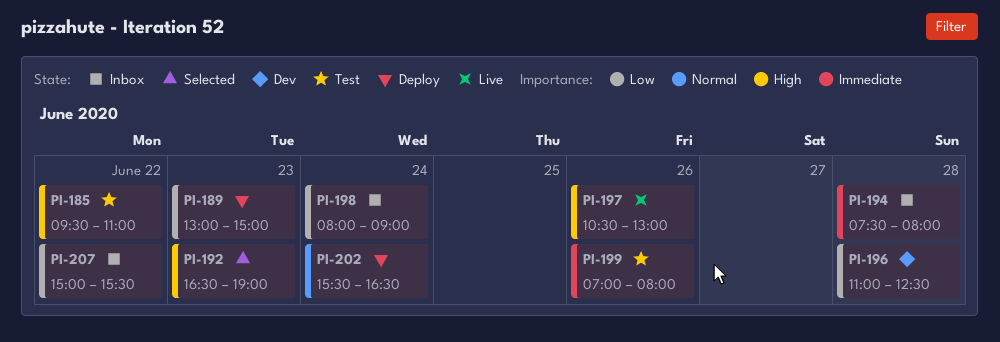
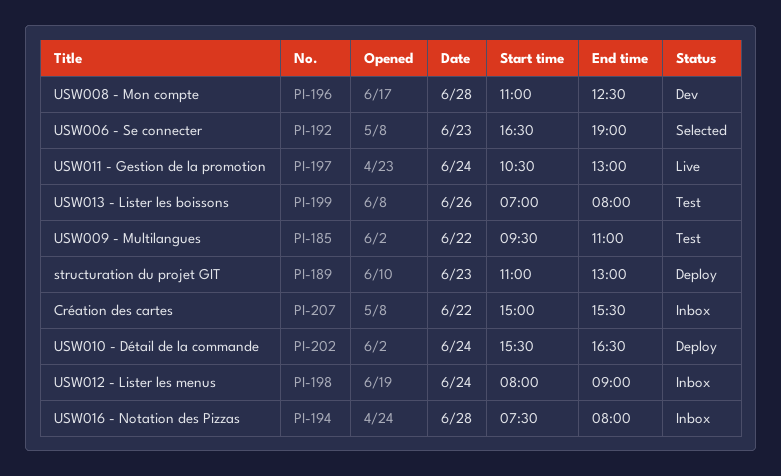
PI-189, begins: 13:00 -> 11:00
PI-189, ends: 15:00 -> 13:00
PI-197, day: Jun 26 -> Jun 24

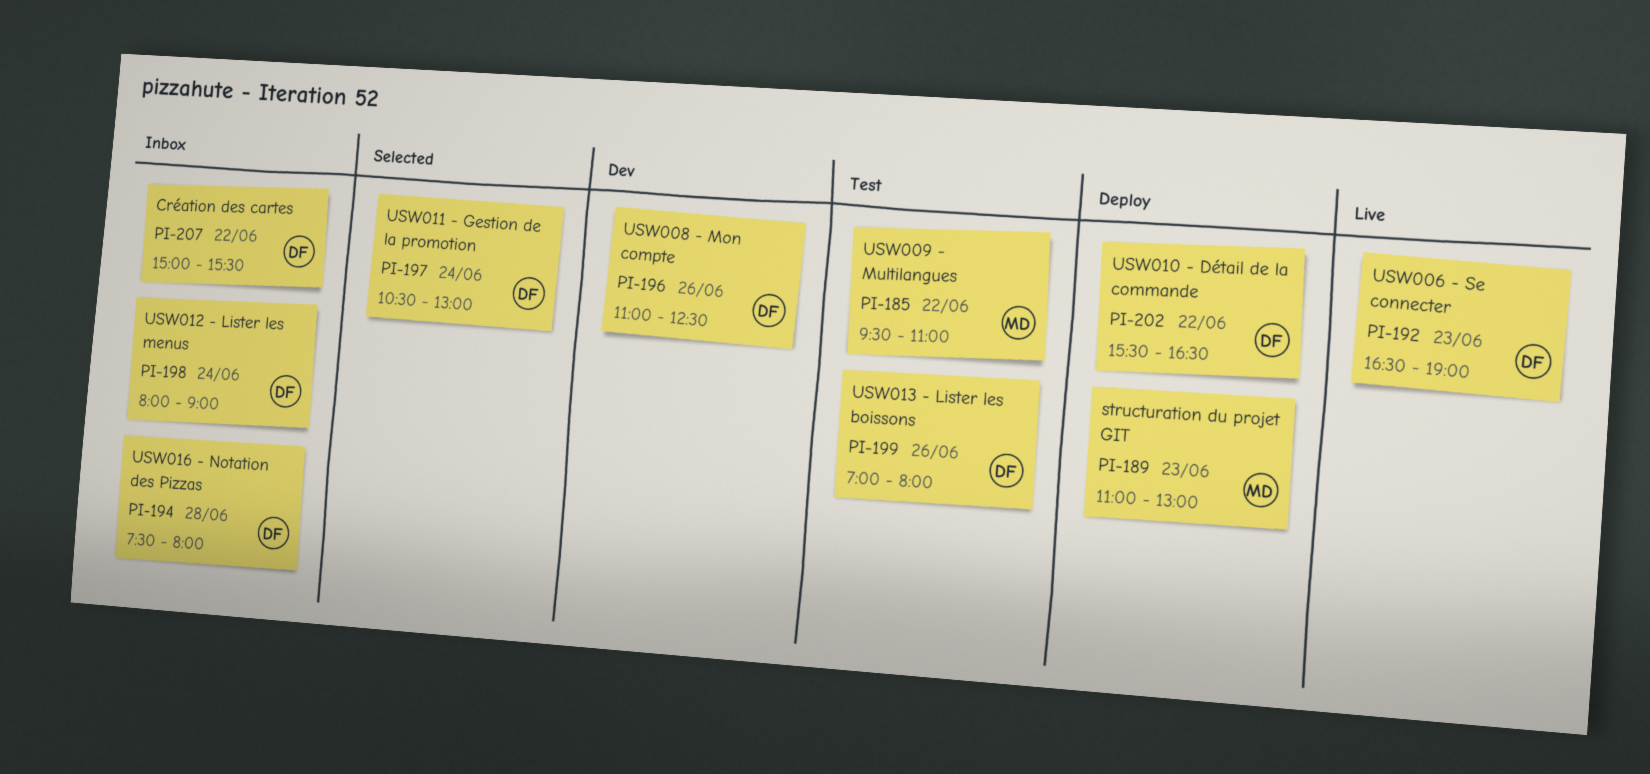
PI-192, status: Selected -> Live
PI-196, day: Jun 28 -> Jun 26
PI-197, status: Live -> Selected
PI-202, day: Jun 24 -> Jun 22

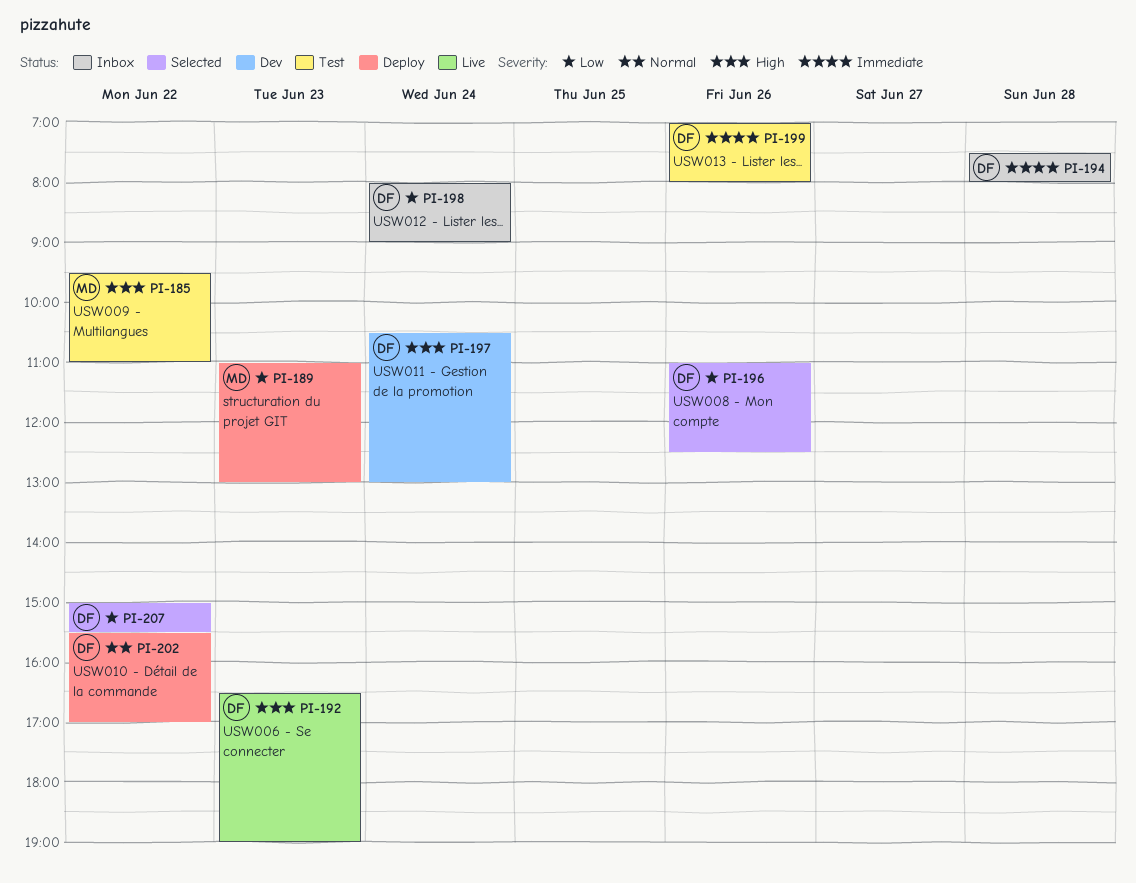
PI-196, status: Dev -> Selected
PI-197, status: Selected -> Dev
PI-202, ends: 16:30 -> 17:00
PI-207, status: Inbox -> Selected

